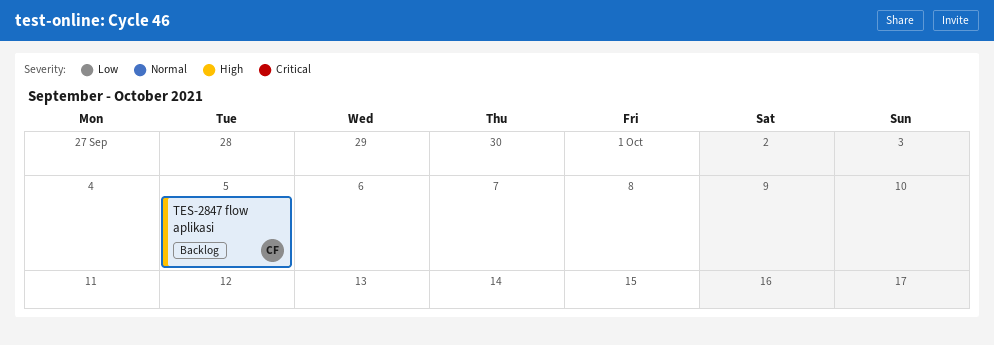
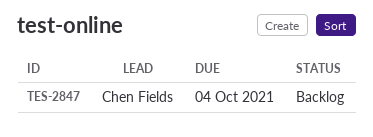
TES-2847, due: Oct 5 -> Oct 4

